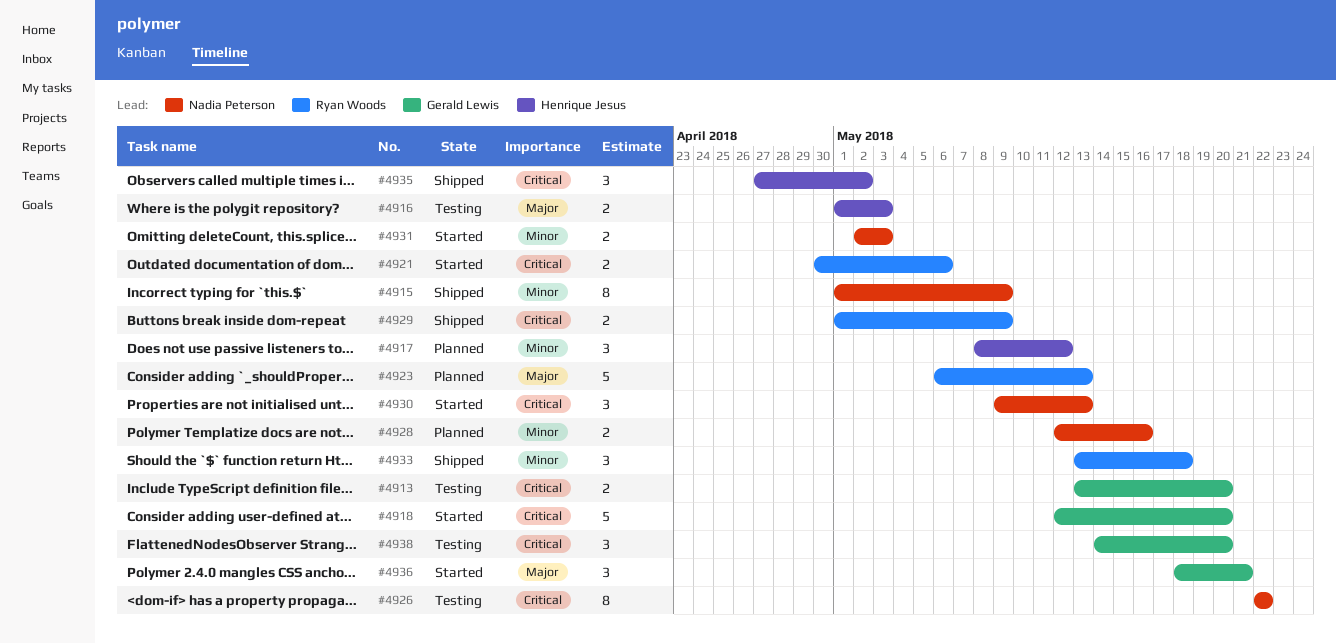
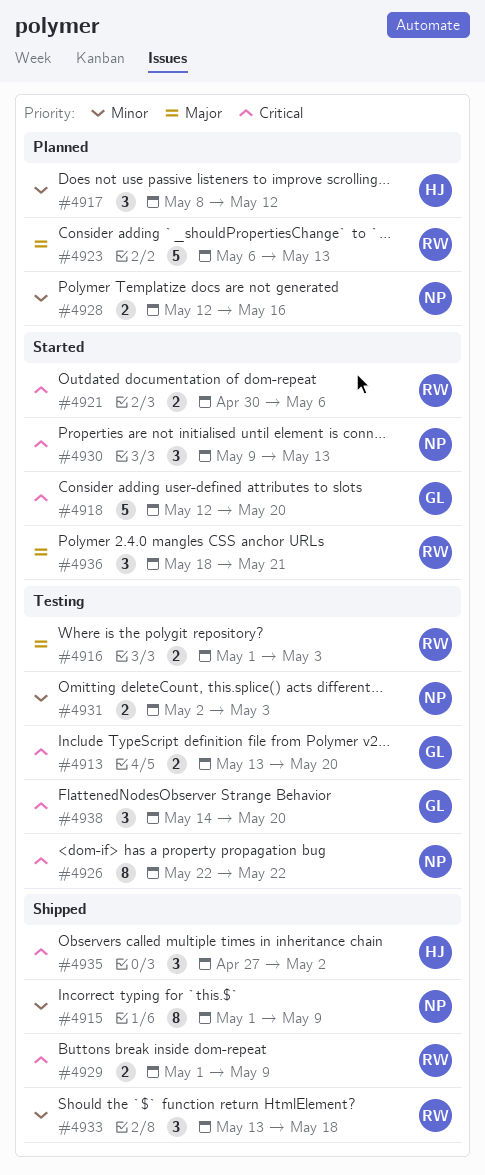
#4916, owner: Henrique Jesus -> Ryan Woods
#4931, status: Started -> Testing
#4936, owner: Gerald Lewis -> Ryan Woods

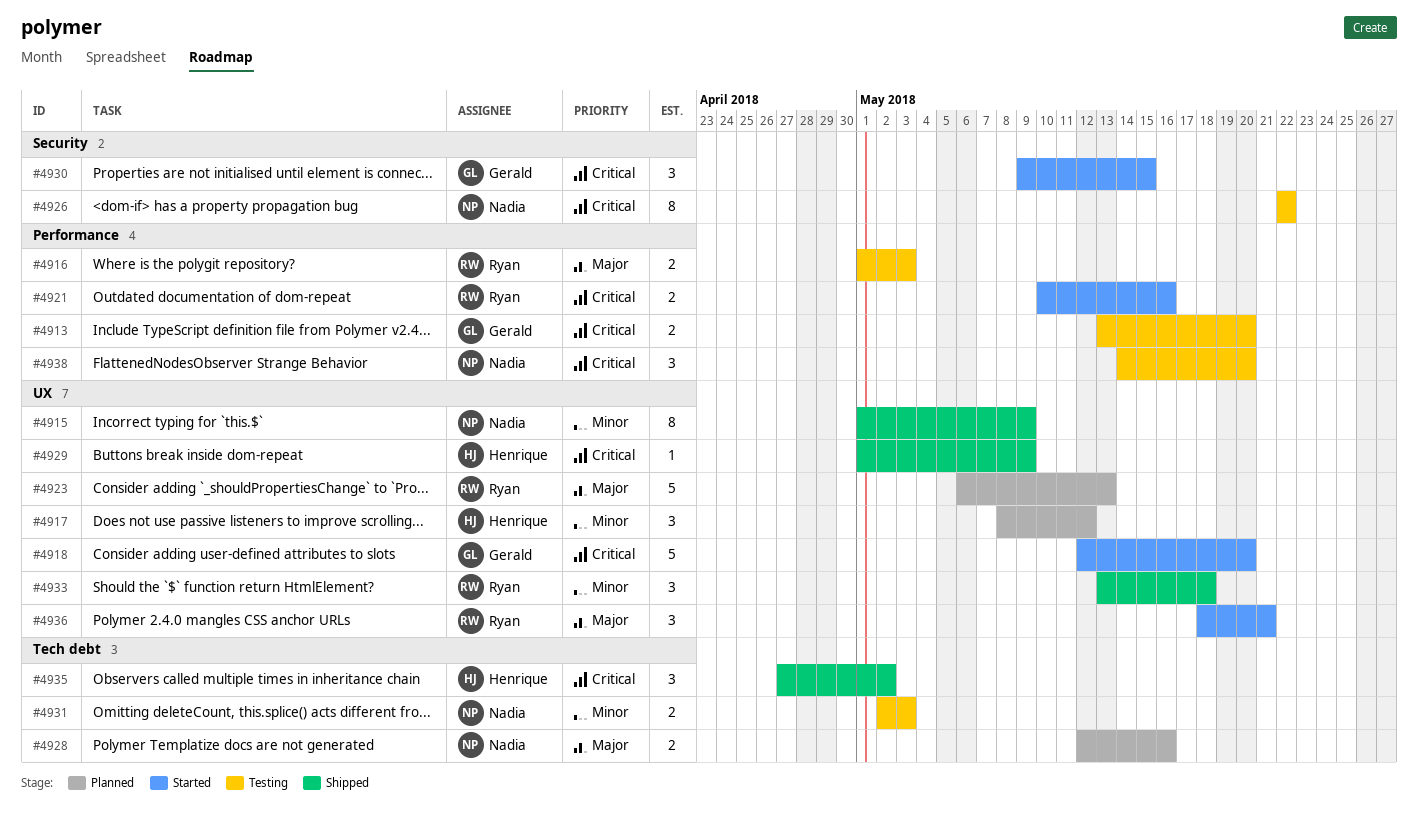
#4921, start: Apr 30 -> May 10
#4921, due: May 6 -> May 16
#4928, priority: Minor -> Major
#4929, owner: Ryan -> Henrique
#4929, estimate: 2 -> 1
#4930, owner: Nadia -> Gerald
#4930, due: May 13 -> May 15
#4938, owner: Gerald -> Nadia

